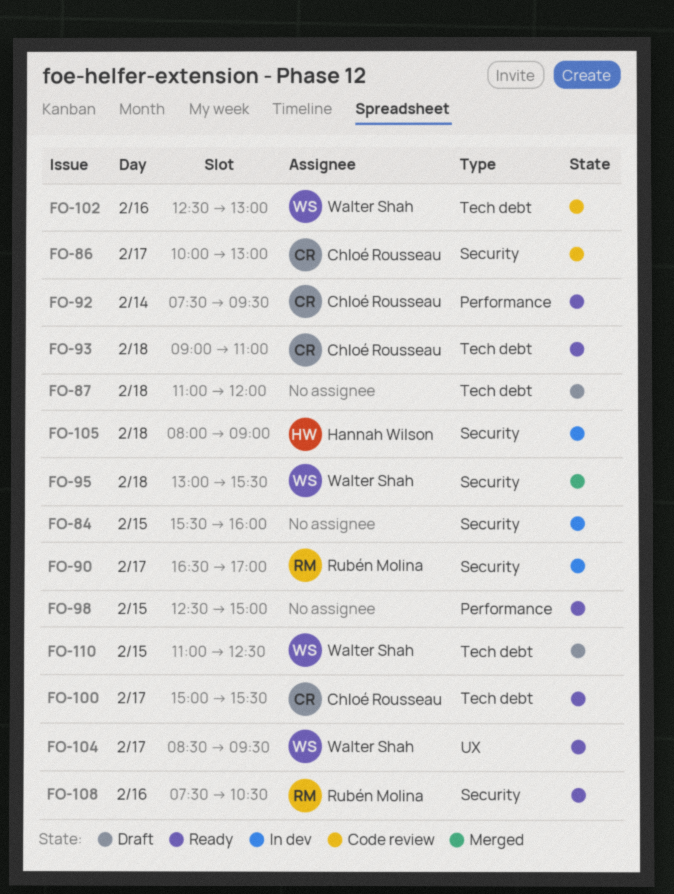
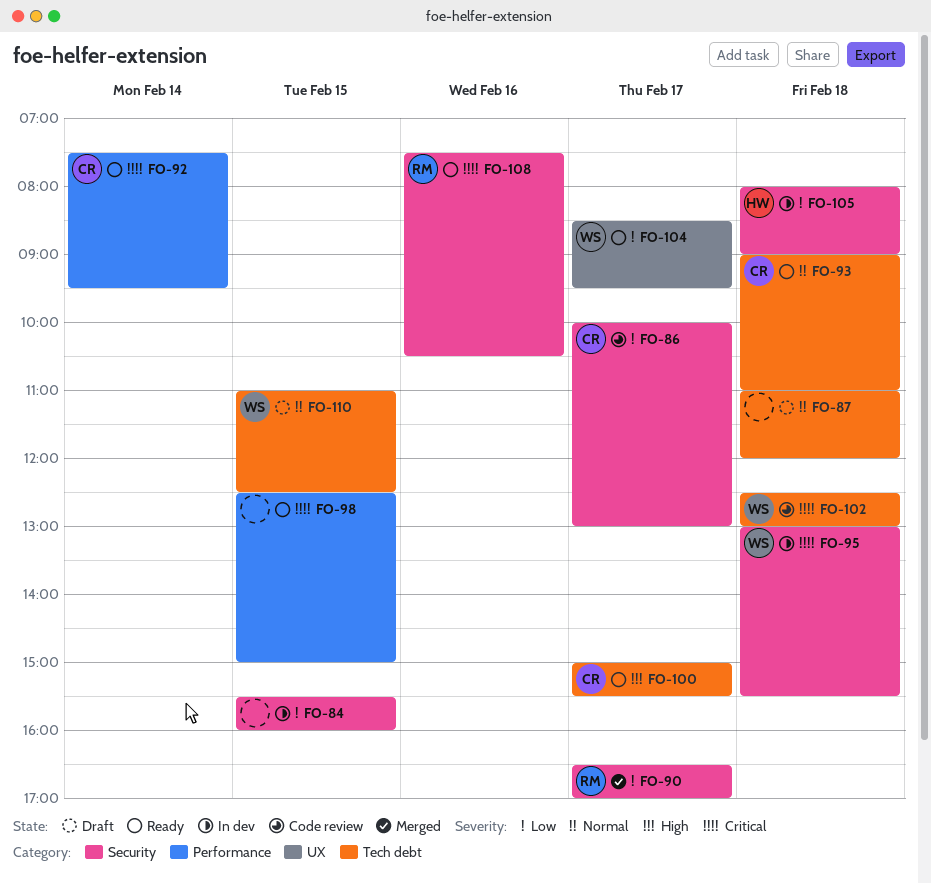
FO-90, status: In dev -> Merged
FO-95, status: Merged -> In dev
FO-102, day: Feb 16 -> Feb 18

